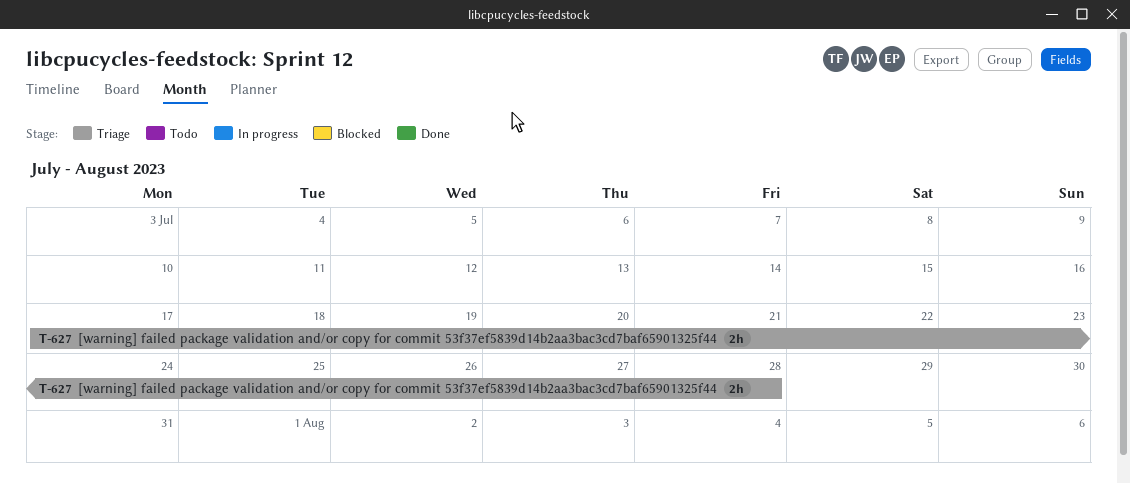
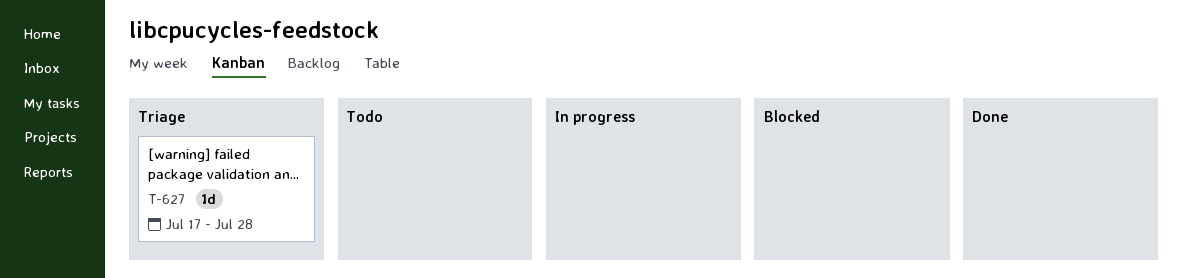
T-627, estimate: 2h -> 1d

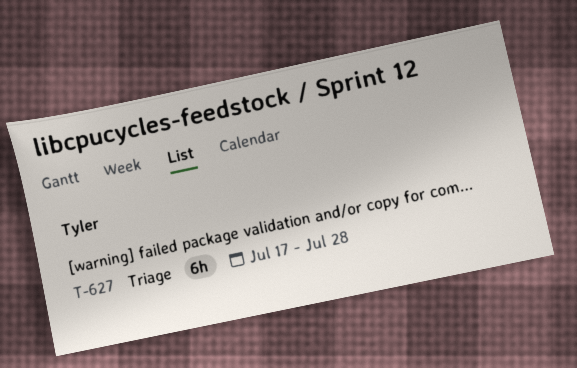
T-627, estimate: 1d -> 6h

